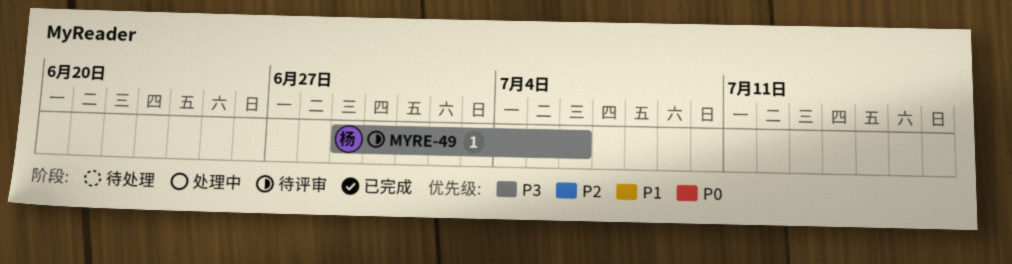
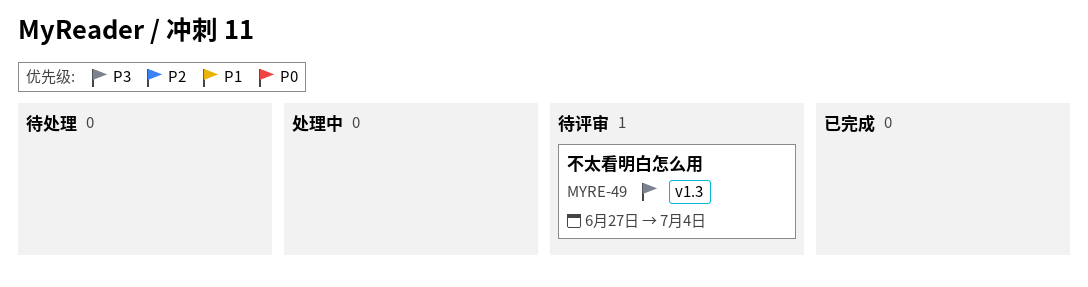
MYRE-49, start: Jun 29 -> Jun 27
MYRE-49, due: Jul 6 -> Jul 4

